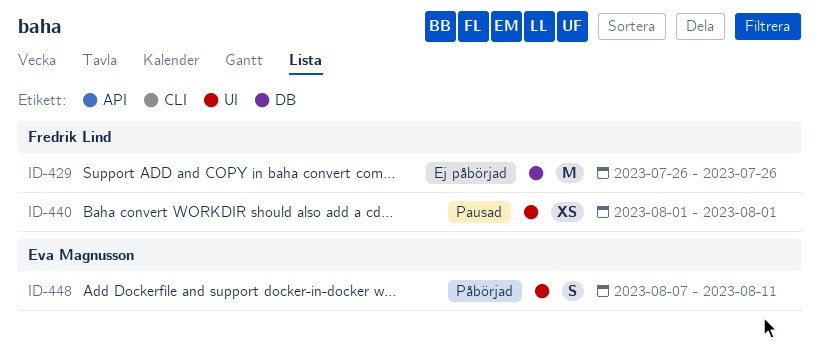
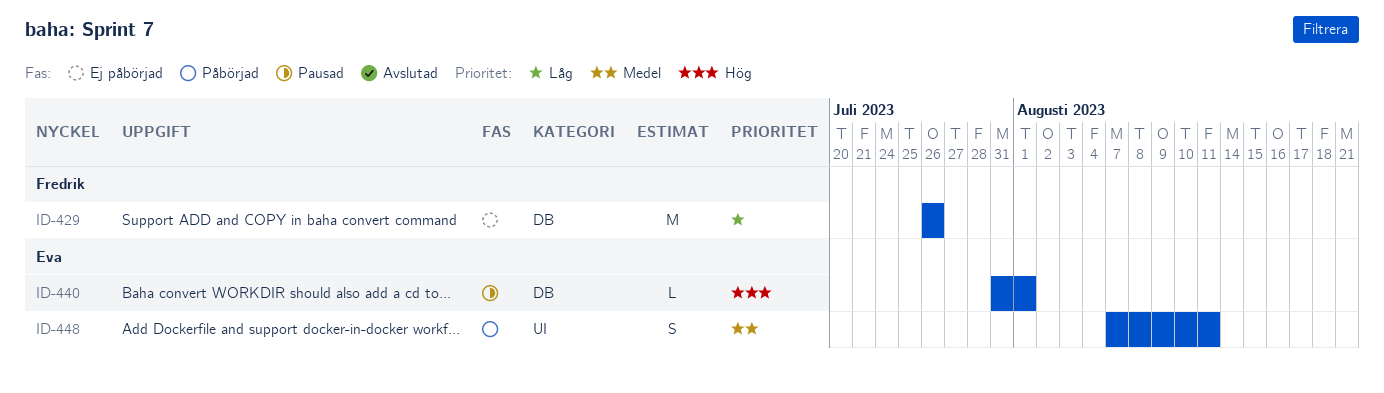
ID-440, owner: Fredrik Lind -> Eva Magnusson
ID-440, label: UI -> DB
ID-440, estimate: XS -> L
ID-440, start: Aug 1 -> Jul 31

